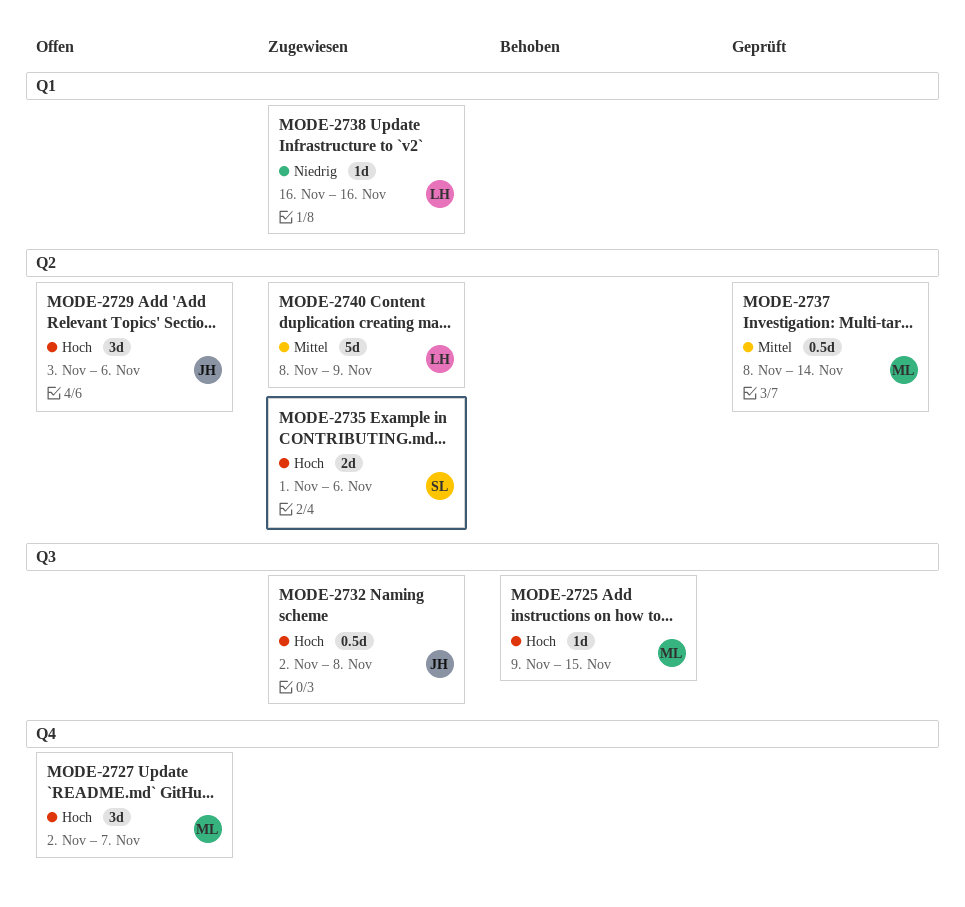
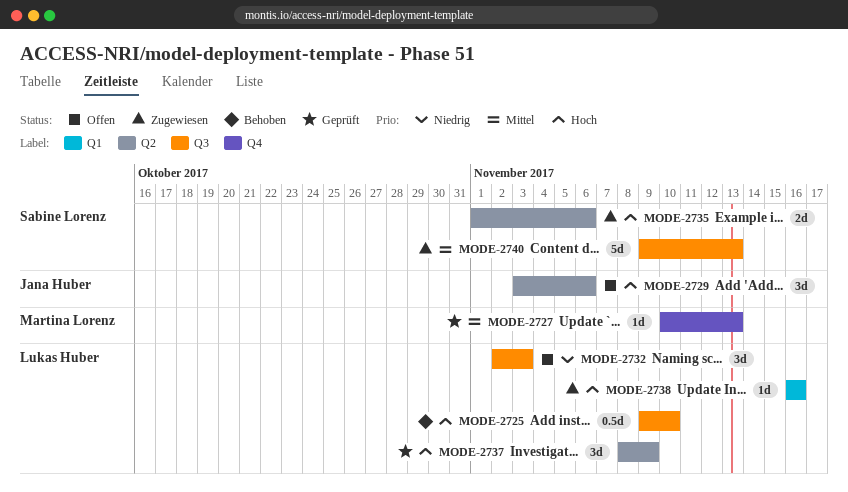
MODE-2725, owner: Martina Lorenz -> Lukas Huber
MODE-2725, estimate: 1d -> 0.5d
MODE-2725, due: Nov 15 -> Nov 10
MODE-2727, status: Offen -> Geprüft
MODE-2727, priority: Hoch -> Mittel
MODE-2727, estimate: 3d -> 1d
MODE-2727, start: Nov 2 -> Nov 10
MODE-2727, due: Nov 7 -> Nov 13
MODE-2732, status: Zugewiesen -> Offen
MODE-2732, owner: Jana Huber -> Lukas Huber
MODE-2732, priority: Hoch -> Niedrig
MODE-2732, estimate: 0.5d -> 3d
MODE-2732, due: Nov 8 -> Nov 3
MODE-2737, owner: Martina Lorenz -> Lukas Huber
MODE-2737, priority: Mittel -> Hoch
MODE-2737, estimate: 0.5d -> 3d
MODE-2737, due: Nov 14 -> Nov 9
MODE-2738, priority: Niedrig -> Hoch
MODE-2740, owner: Lukas Huber -> Sabine Lorenz
MODE-2740, label: Q2 -> Q3
MODE-2740, start: Nov 8 -> Nov 9
MODE-2740, due: Nov 9 -> Nov 13

